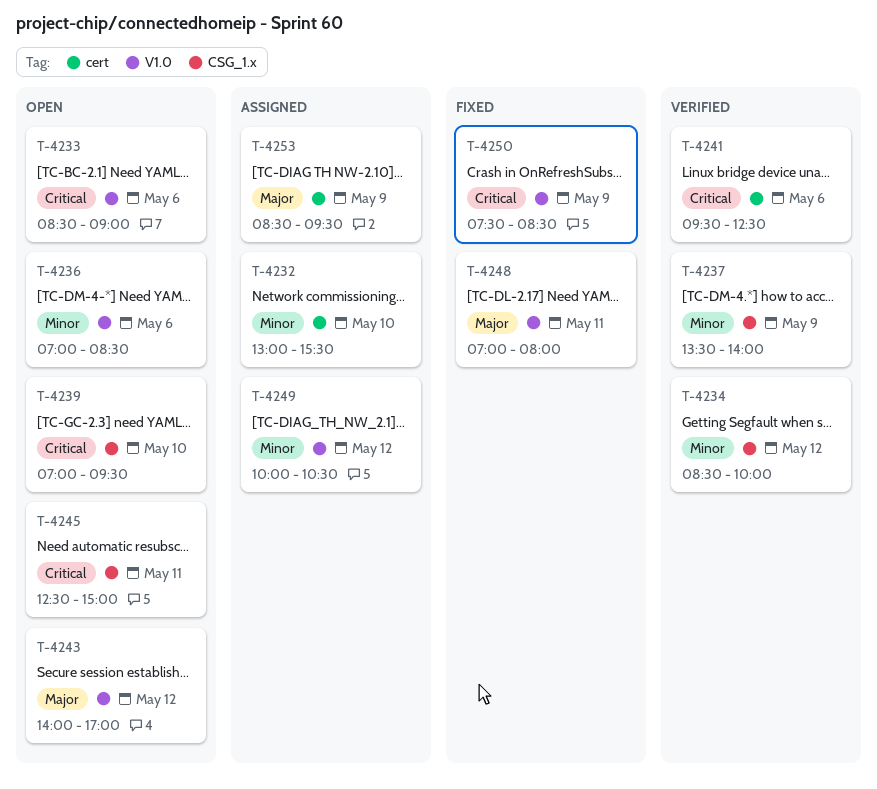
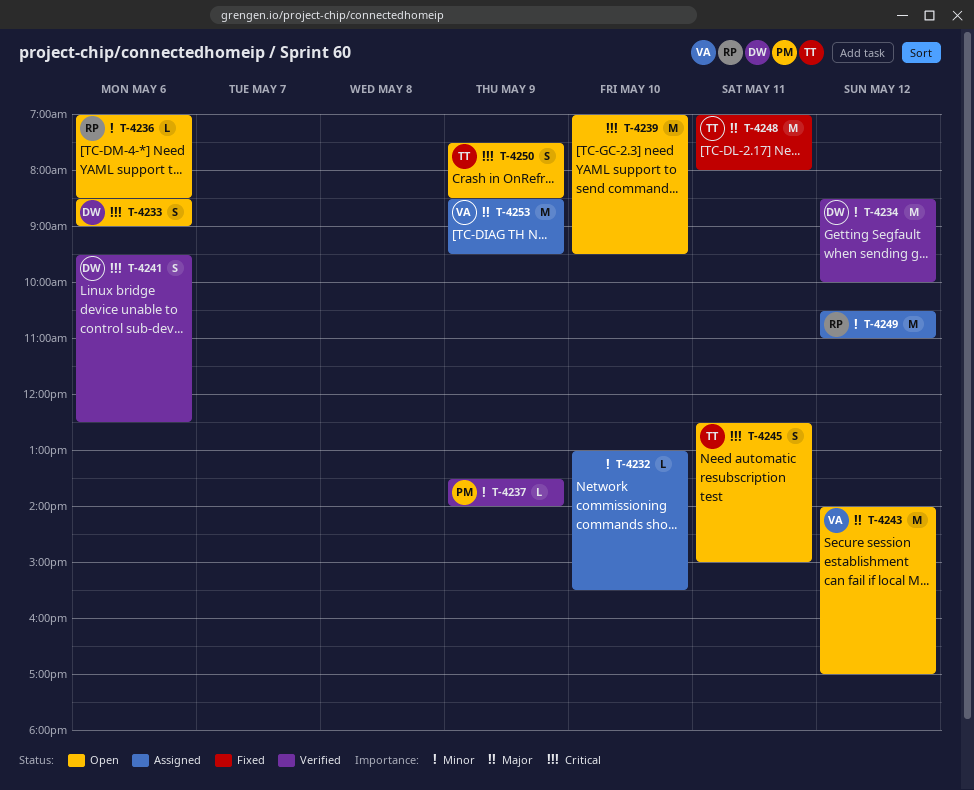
T-4249, begins: 10:00 -> 10:30
T-4249, ends: 10:30 -> 11:00
T-4250, status: Fixed -> Open

